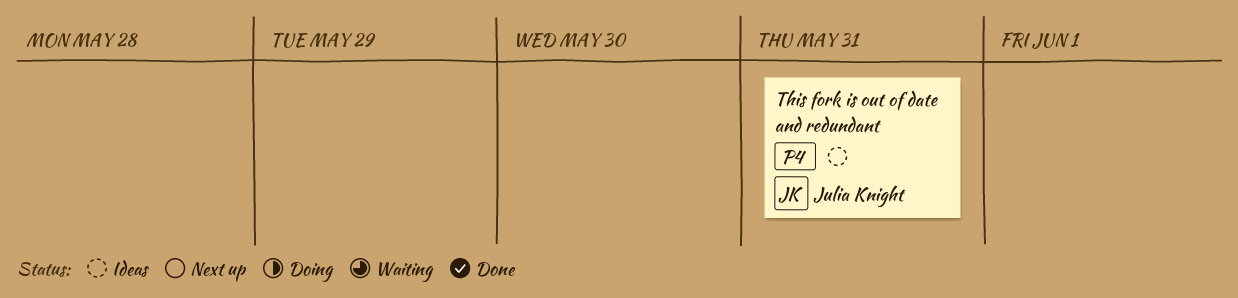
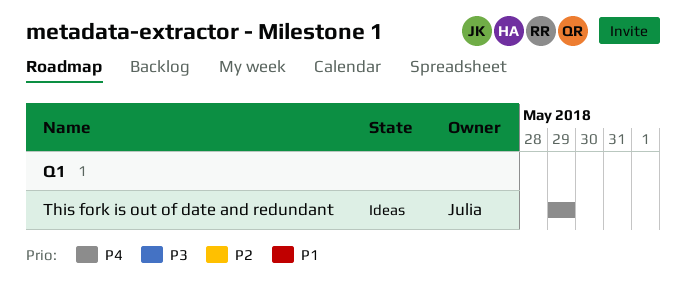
This fork is out of date and redundant, due: May 31 -> May 29

